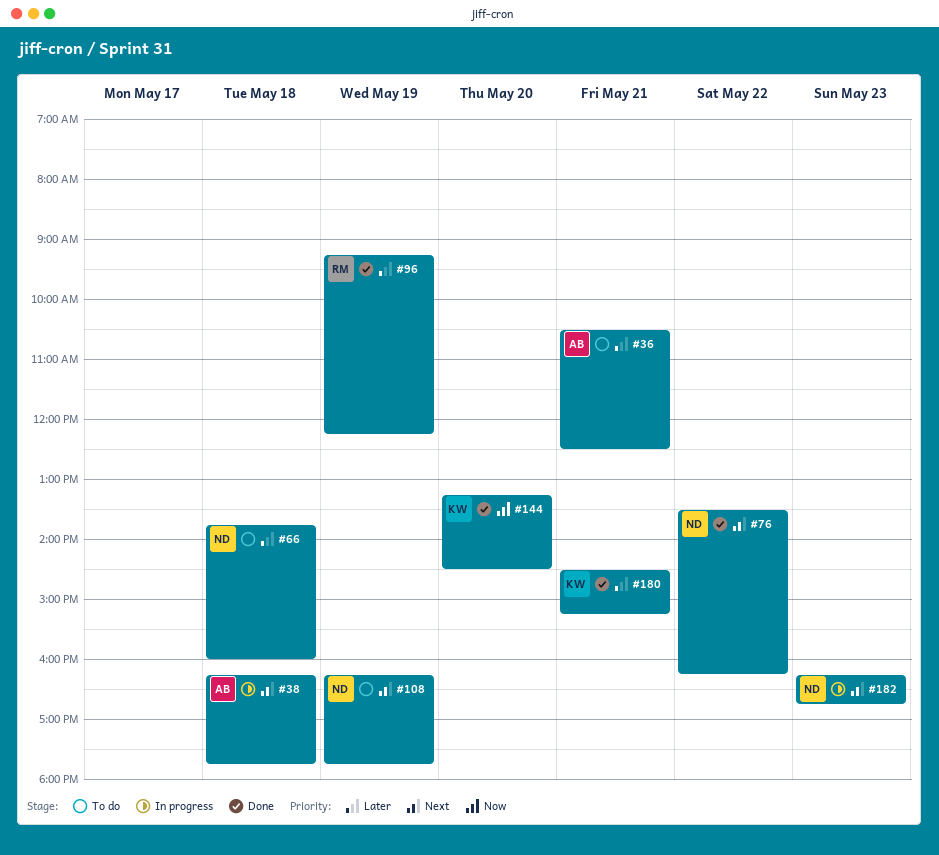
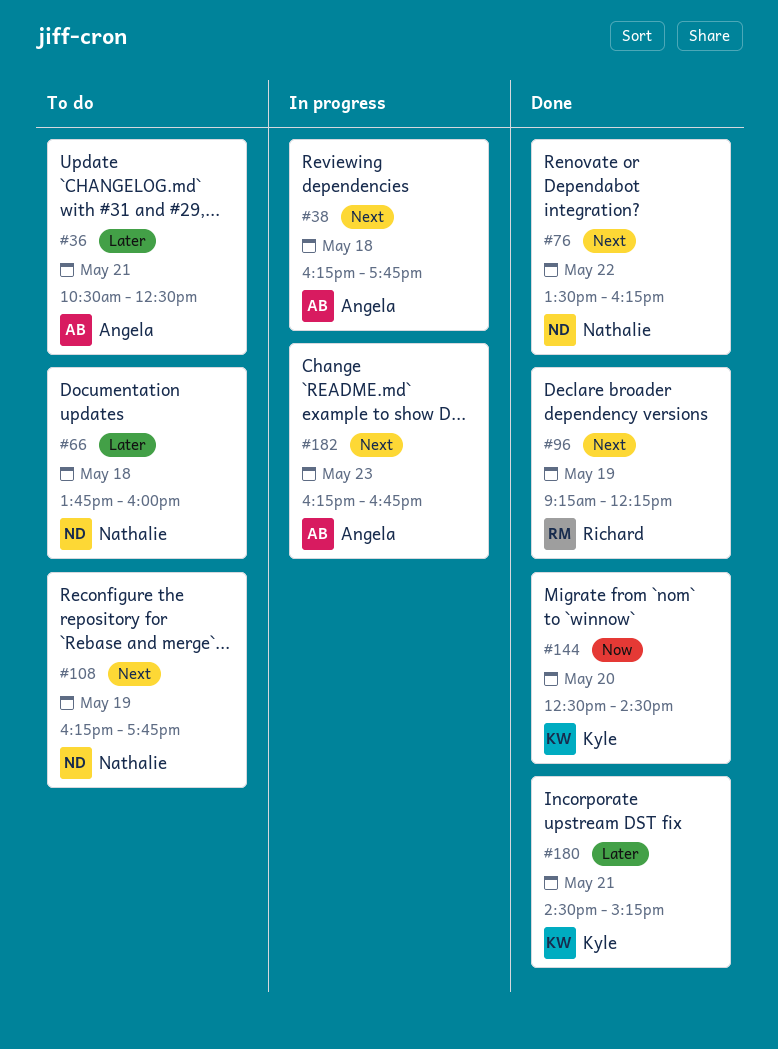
#96, priority: Later -> Next
#144, begins: 13:15 -> 12:30
#182, owner: Nathalie -> Angela

